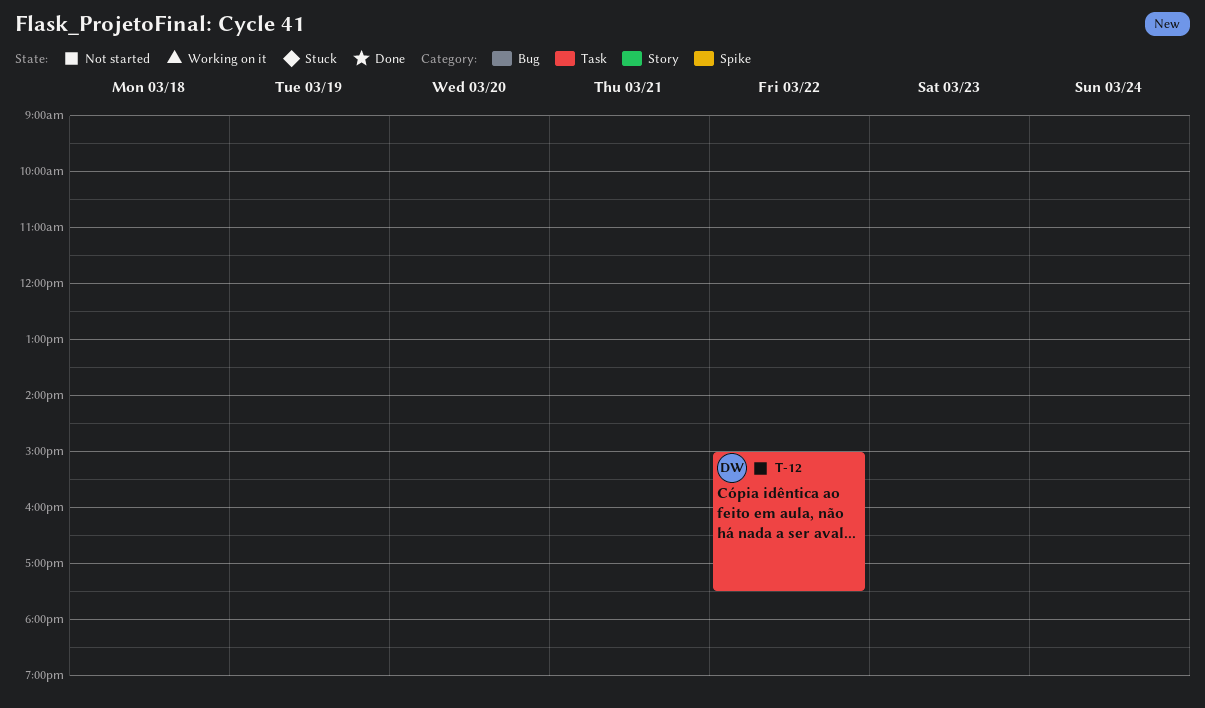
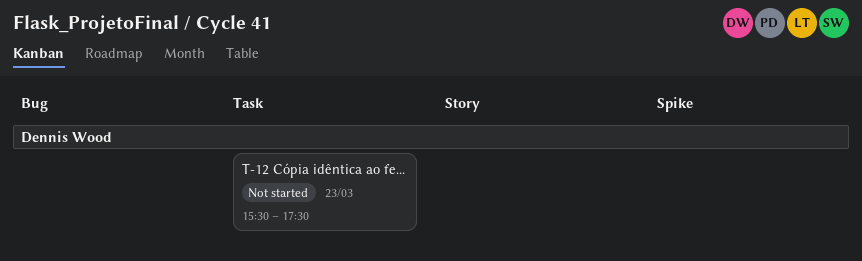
T-12, day: Mar 22 -> Mar 23
T-12, begins: 15:00 -> 15:30

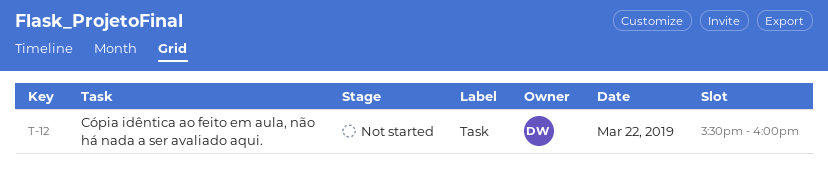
T-12, day: Mar 23 -> Mar 22
T-12, ends: 17:30 -> 16:00

